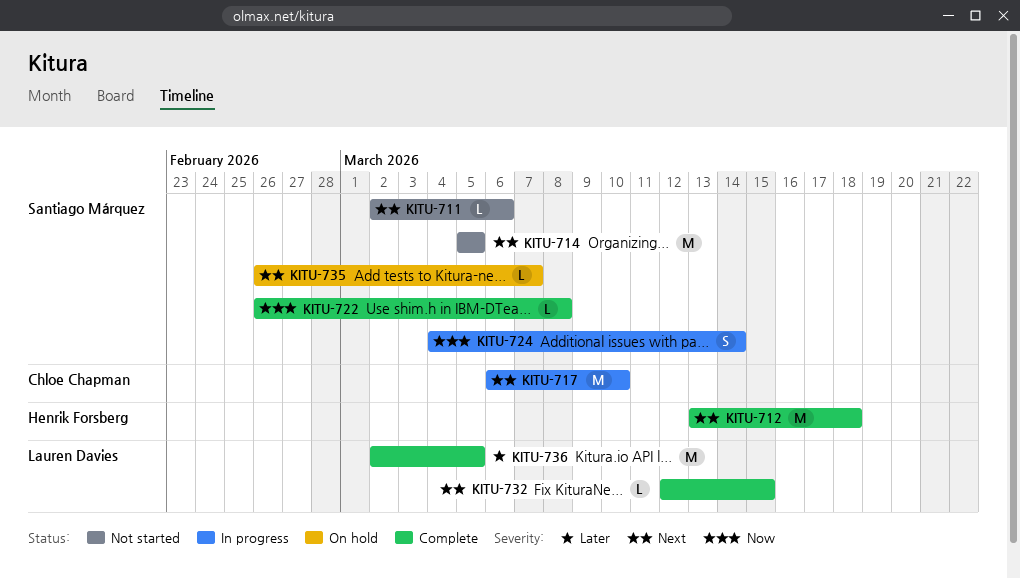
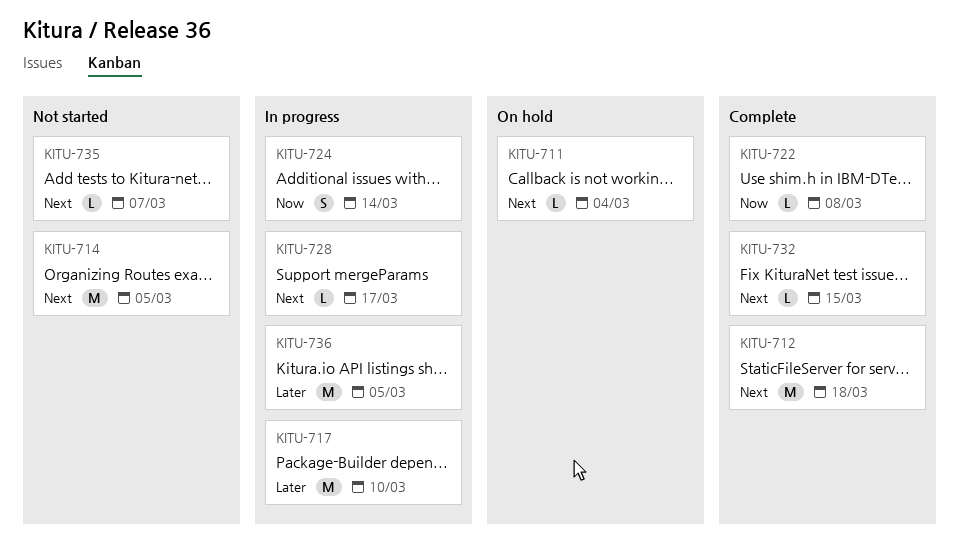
KITU-711, status: Not started -> On hold
KITU-711, due: Mar 6 -> Mar 4
KITU-717, priority: Next -> Later
KITU-728: none -> present
KITU-735, status: On hold -> Not started
KITU-736, status: Complete -> In progress

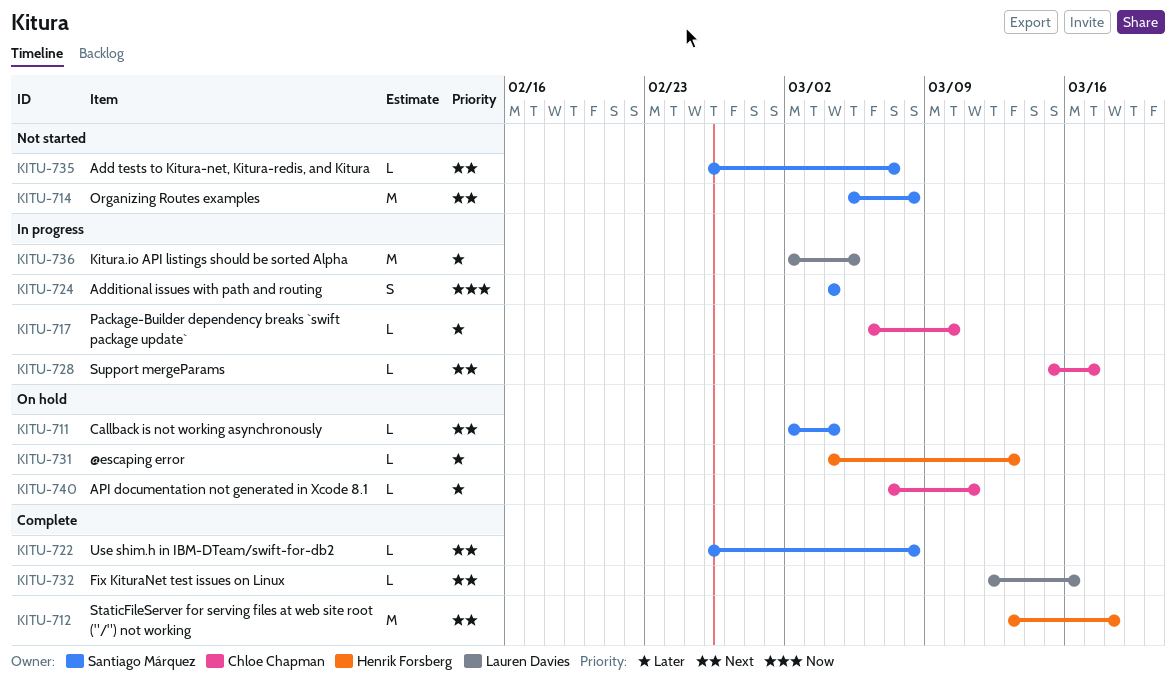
KITU-714, due: Mar 5 -> Mar 8
KITU-717, estimate: M -> L
KITU-722, priority: Now -> Next
KITU-724, due: Mar 14 -> Mar 4
KITU-731: none -> present
KITU-732, due: Mar 15 -> Mar 16
KITU-740: none -> present

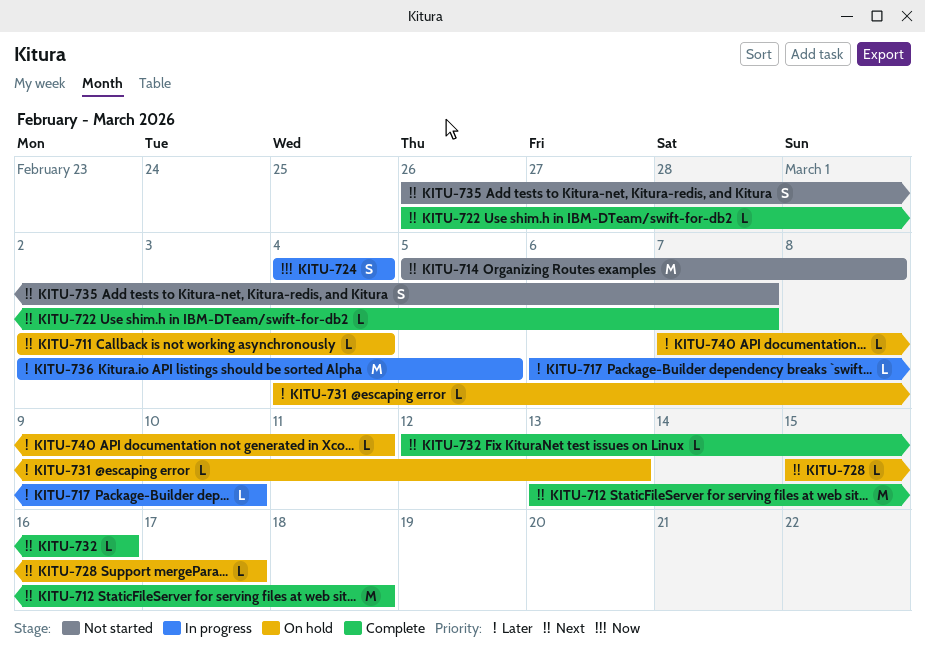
KITU-722, due: Mar 8 -> Mar 7
KITU-728, status: In progress -> On hold
KITU-735, estimate: L -> S

